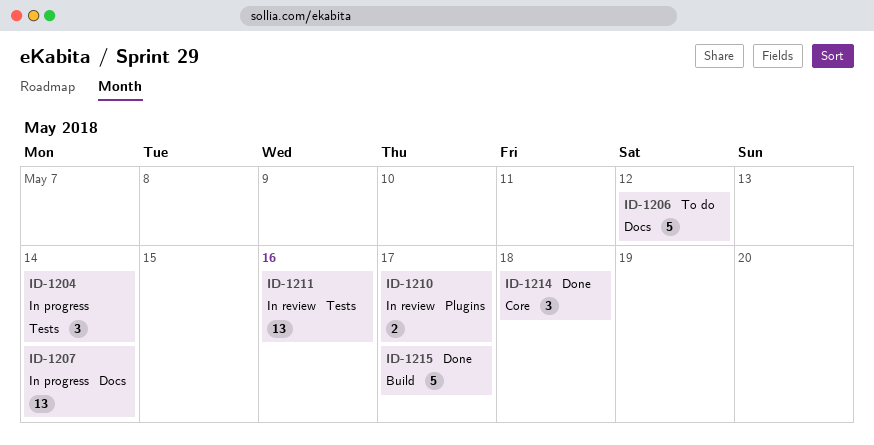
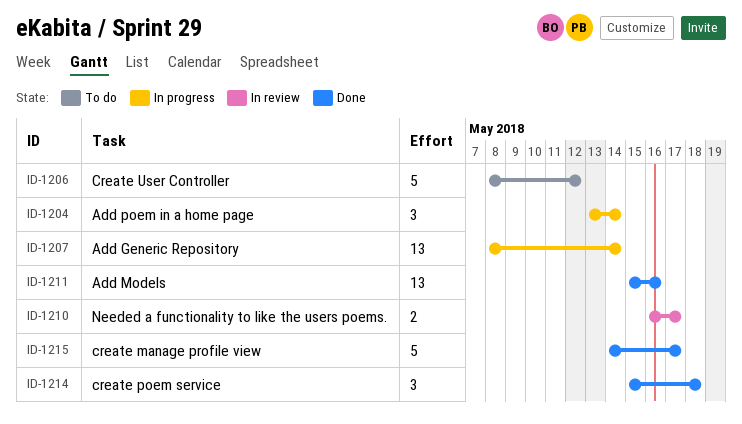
ID-1211, status: In review -> Done

